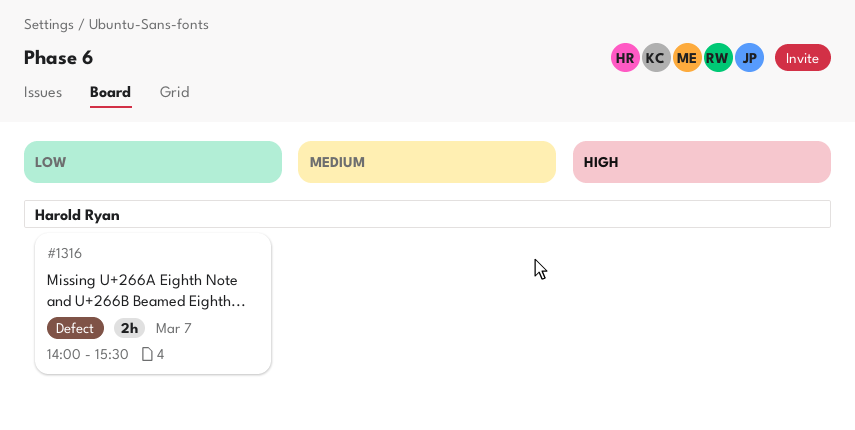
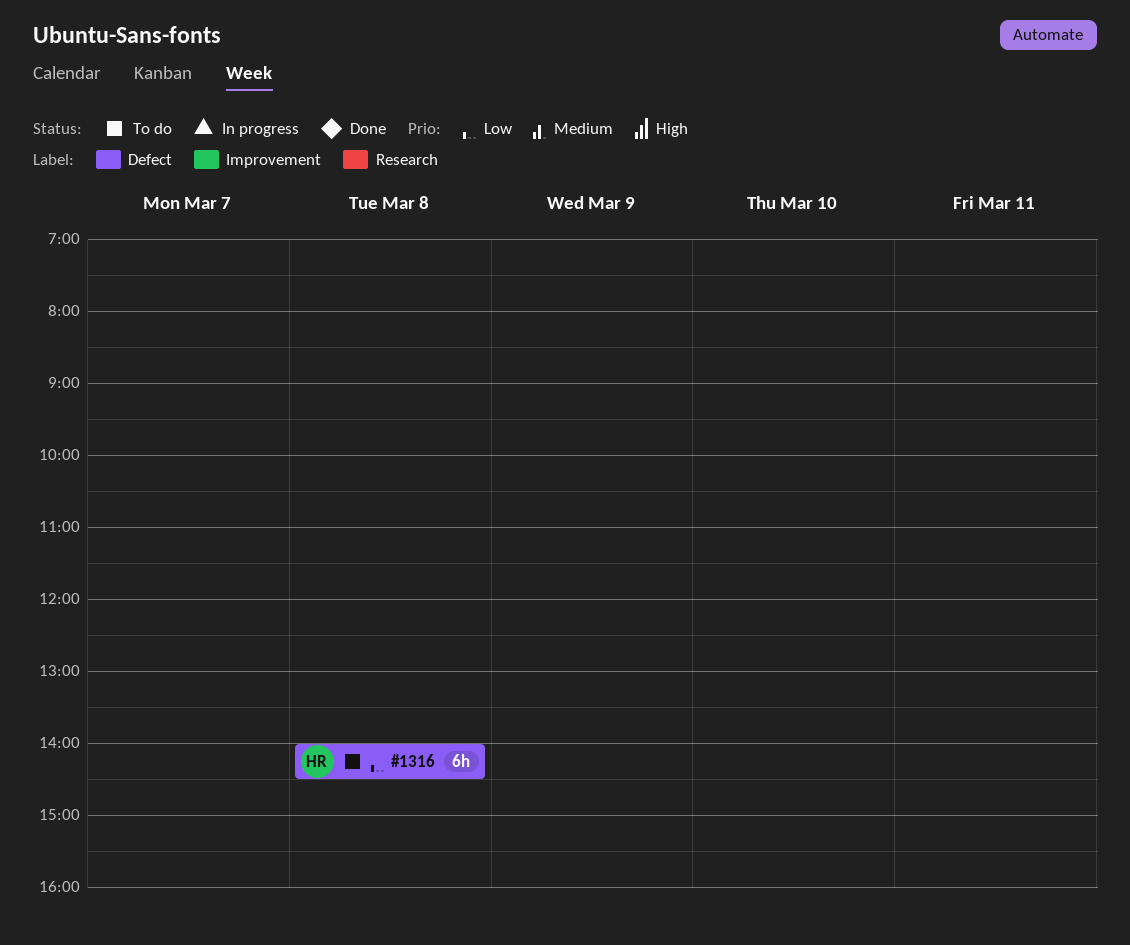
#1316, estimate: 2h -> 6h
#1316, day: Mar 7 -> Mar 8
#1316, ends: 15:30 -> 14:30

